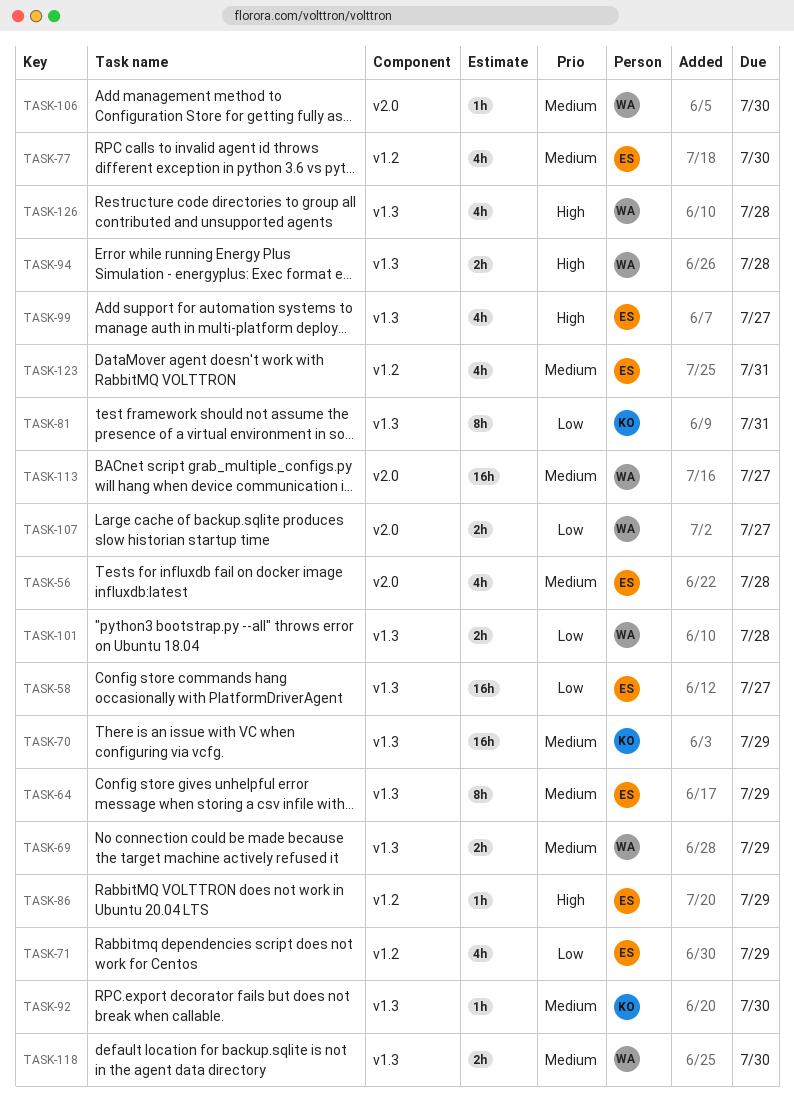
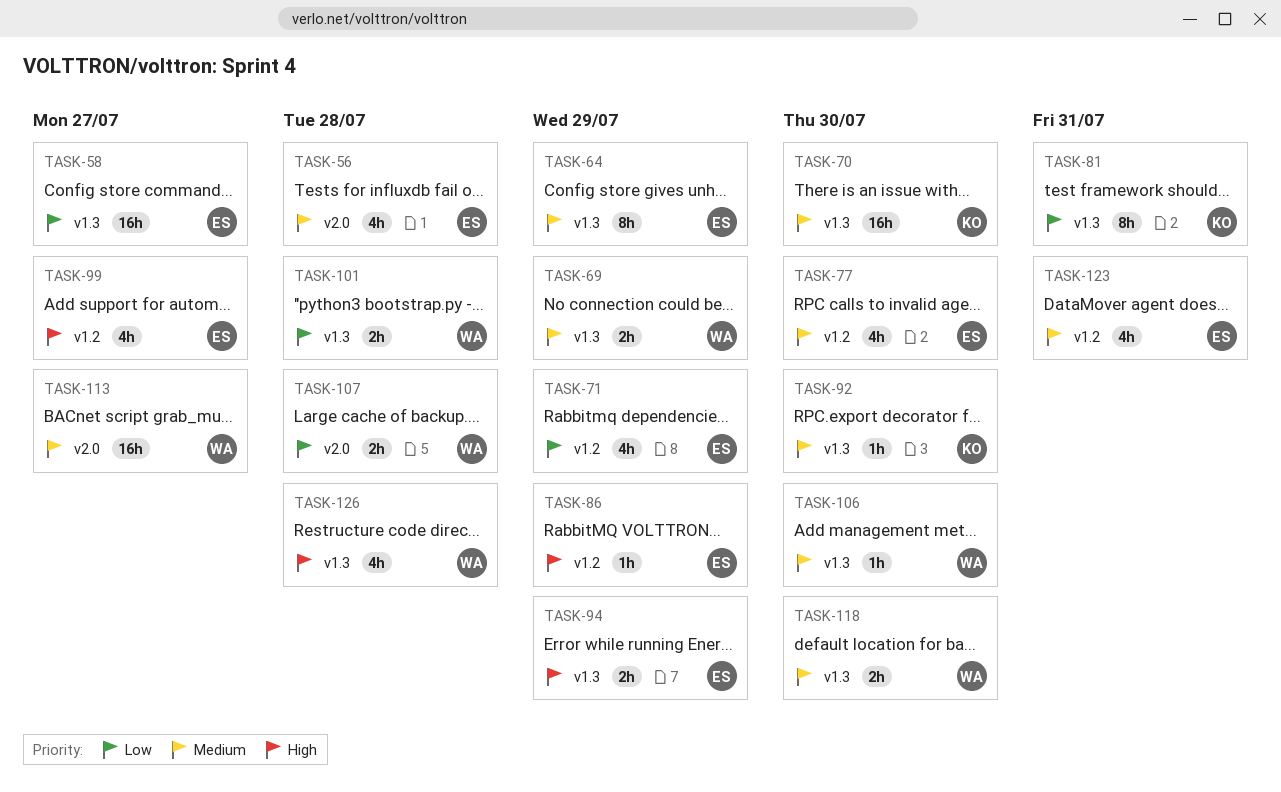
TASK-70, due: Jul 29 -> Jul 30
TASK-94, owner: WA -> ES
TASK-94, due: Jul 28 -> Jul 29
TASK-99, label: v1.3 -> v1.2
TASK-106, label: v2.0 -> v1.3
TASK-107, due: Jul 27 -> Jul 28

